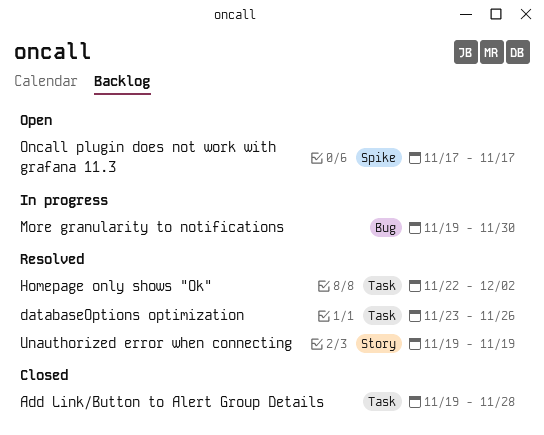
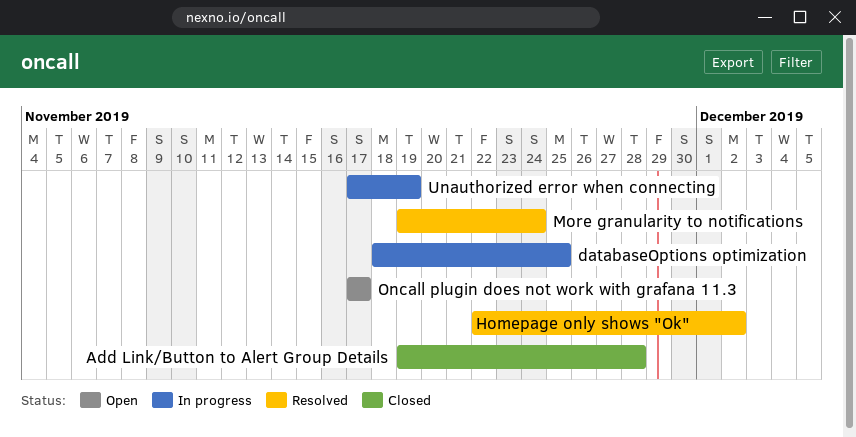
databaseOptions optimization, status: Resolved -> In progress
databaseOptions optimization, start: Nov 23 -> Nov 18
databaseOptions optimization, due: Nov 26 -> Nov 25
More granularity to notifications, status: In progress -> Resolved
More granularity to notifications, due: Nov 30 -> Nov 24
Unauthorized error when connecting, status: Resolved -> In progress
Unauthorized error when connecting, start: Nov 19 -> Nov 17

